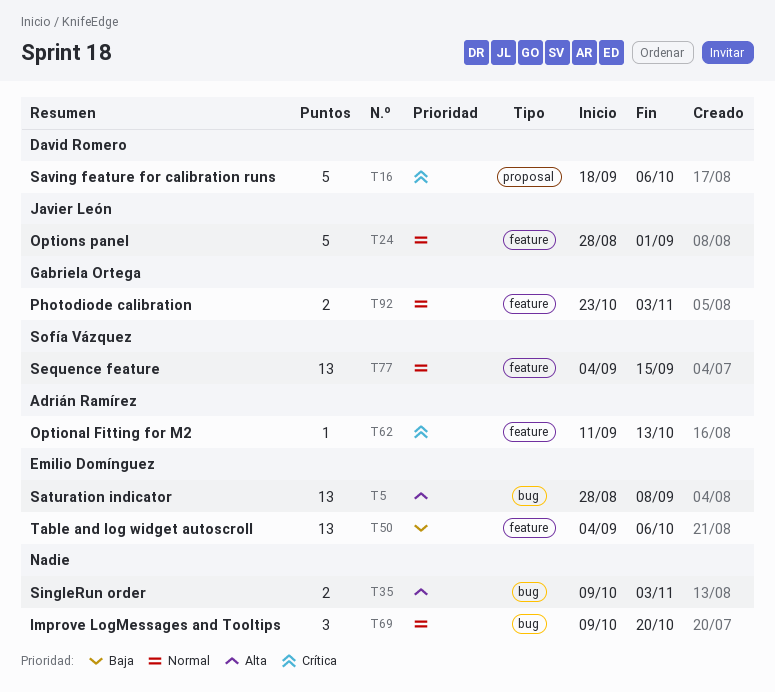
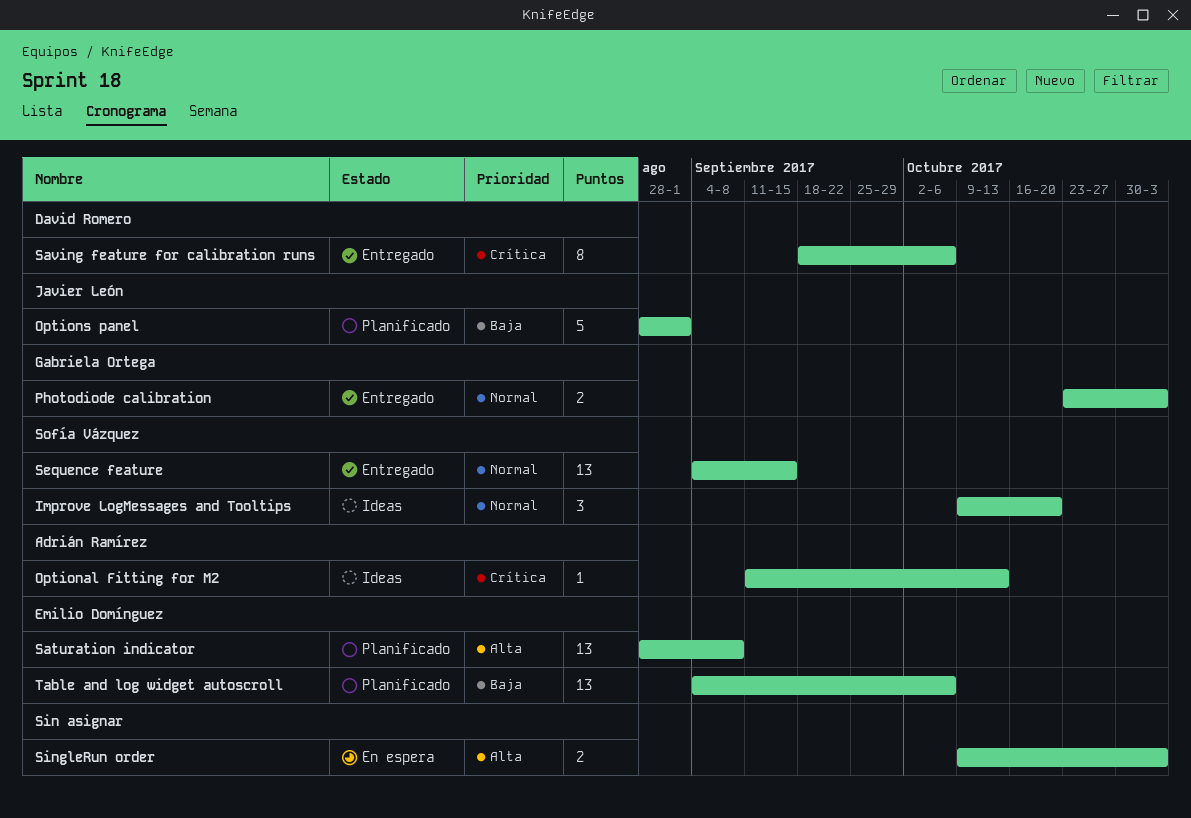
Improve LogMessages and Tooltips, owner: none -> Sofía Vázquez
Options panel, priority: Normal -> Baja
Saving feature for calibration runs, estimate: 5 -> 8

